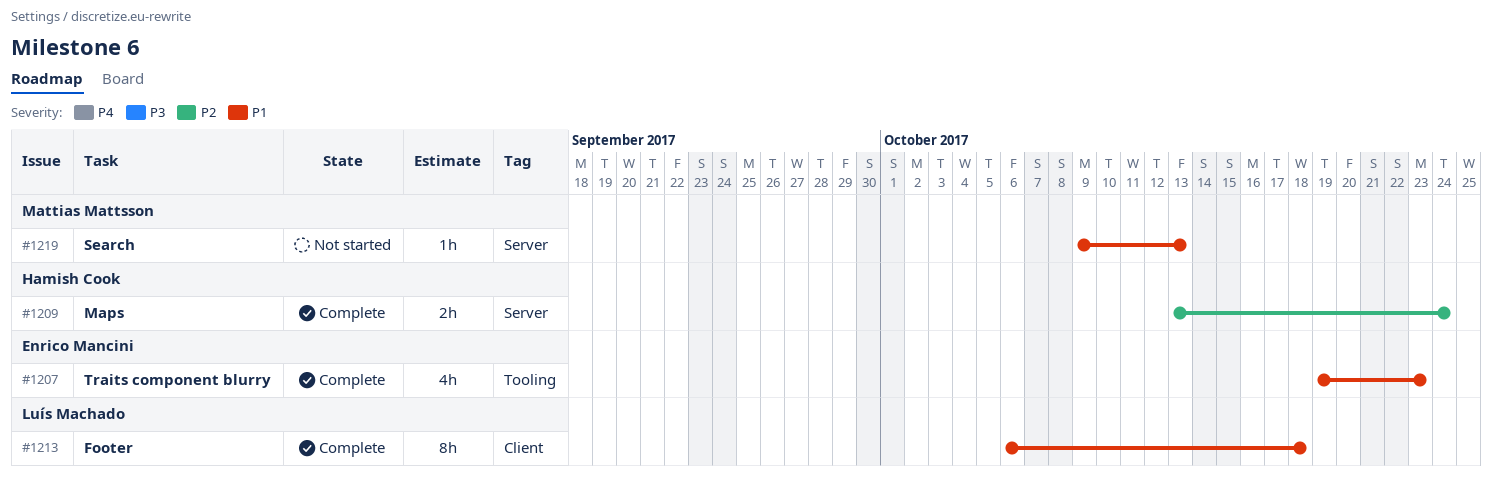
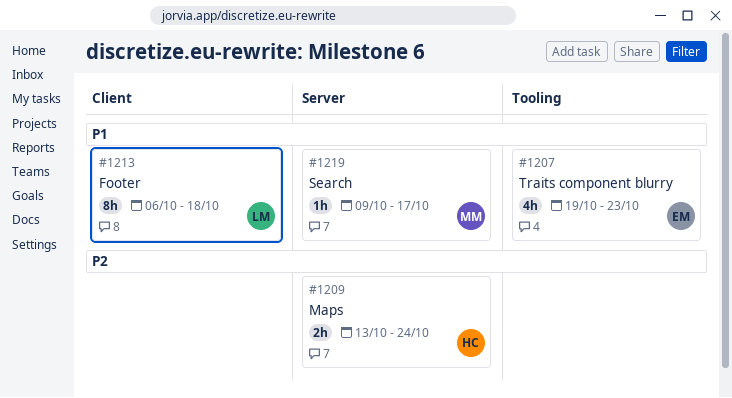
#1219, due: Oct 13 -> Oct 17

